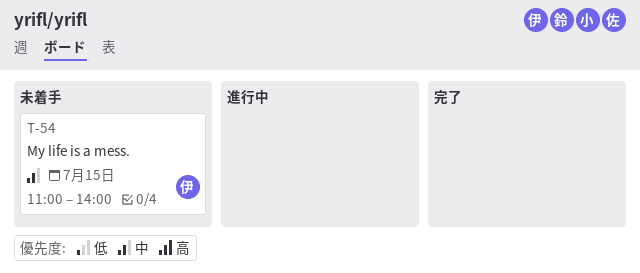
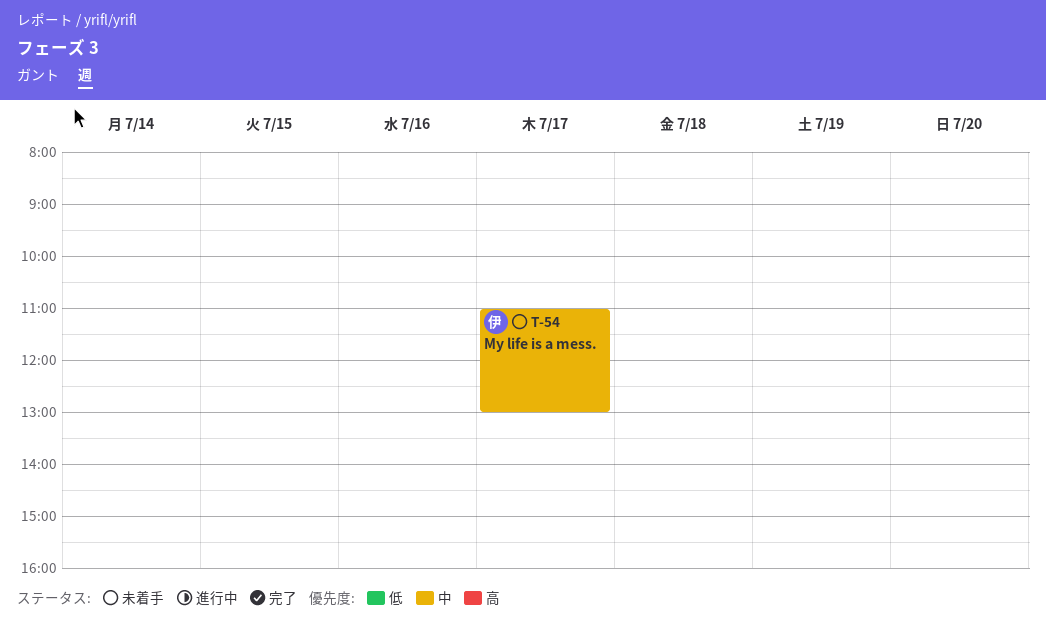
T-54, day: Jul 15 -> Jul 17
T-54, ends: 14:00 -> 13:00

